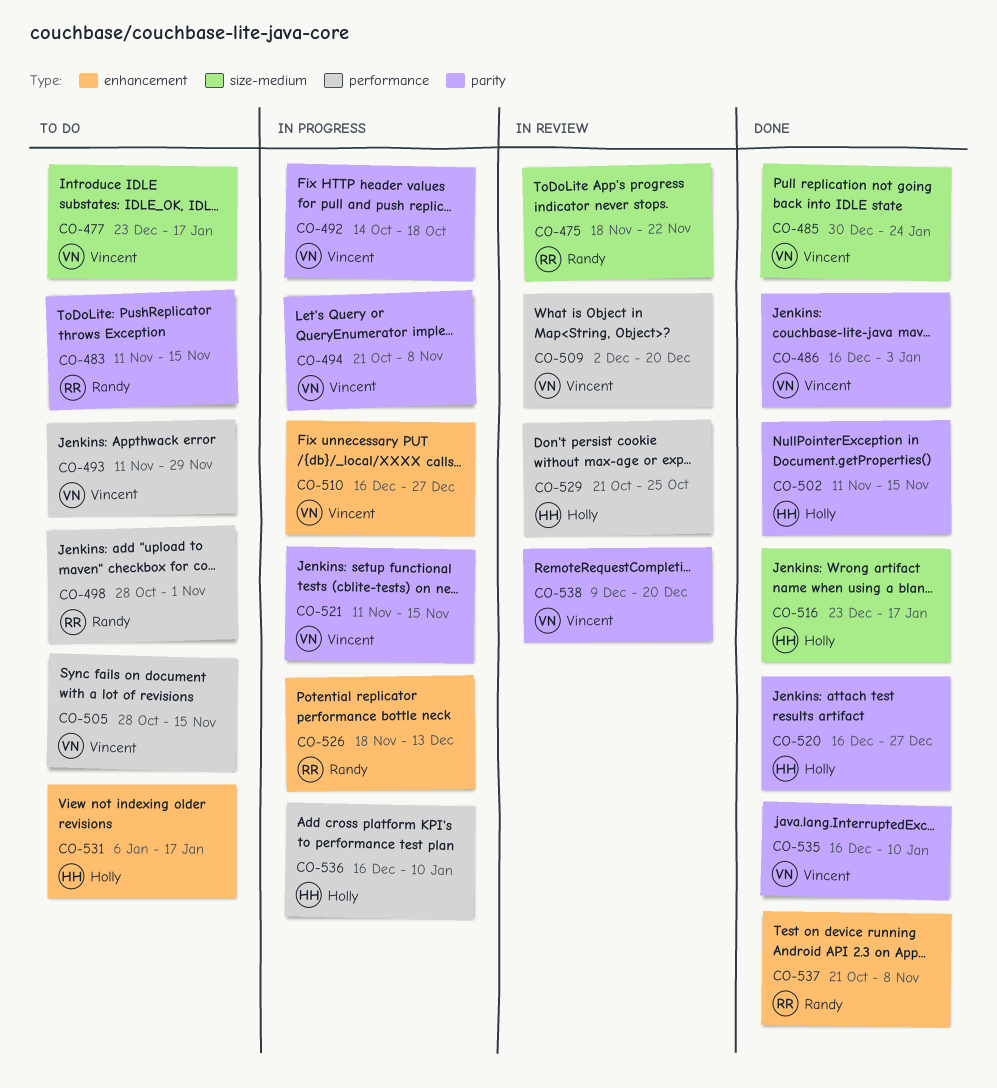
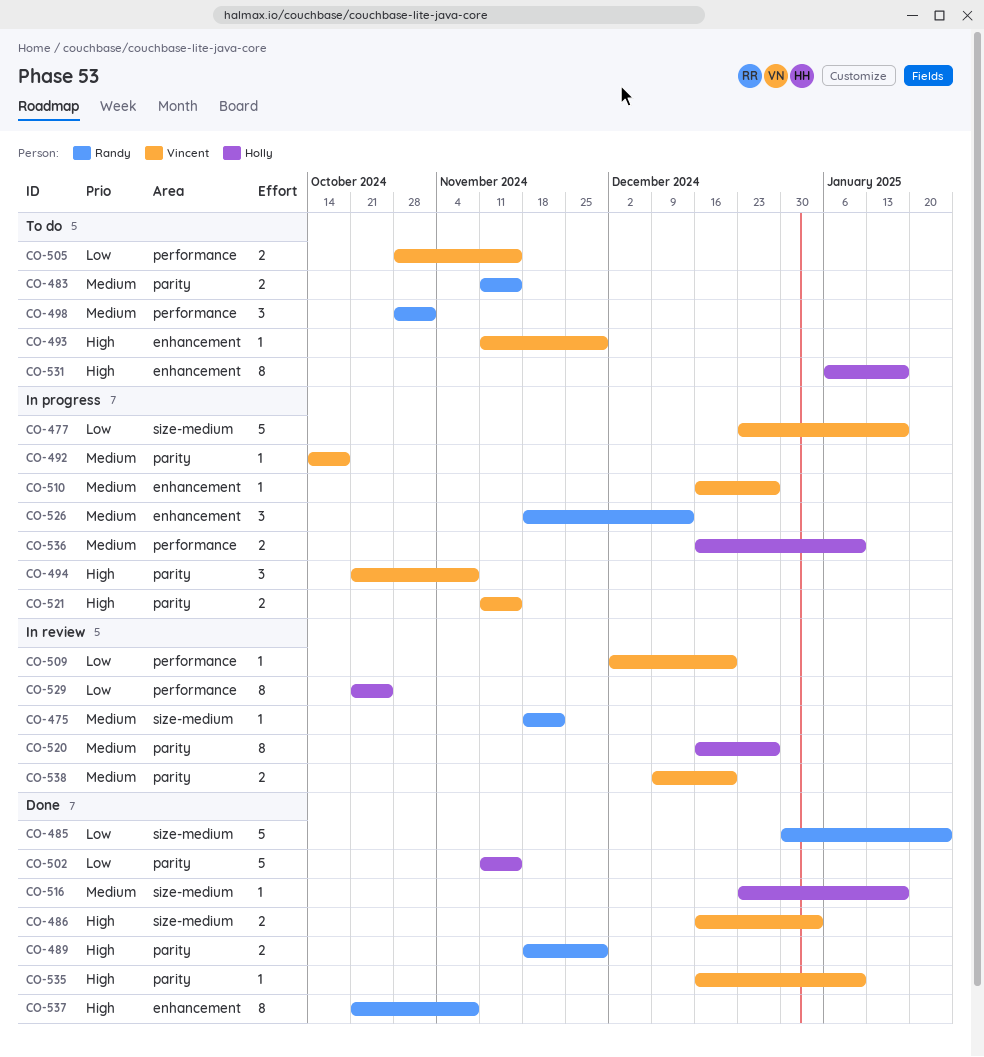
CO-477, status: To do -> In progress
CO-485, owner: Vincent -> Randy
CO-486, label: parity -> size-medium
CO-489: none -> present
CO-493, label: performance -> enhancement
CO-520, status: Done -> In review

